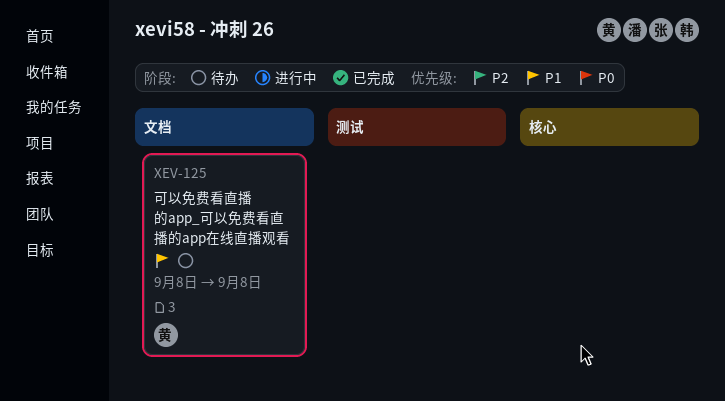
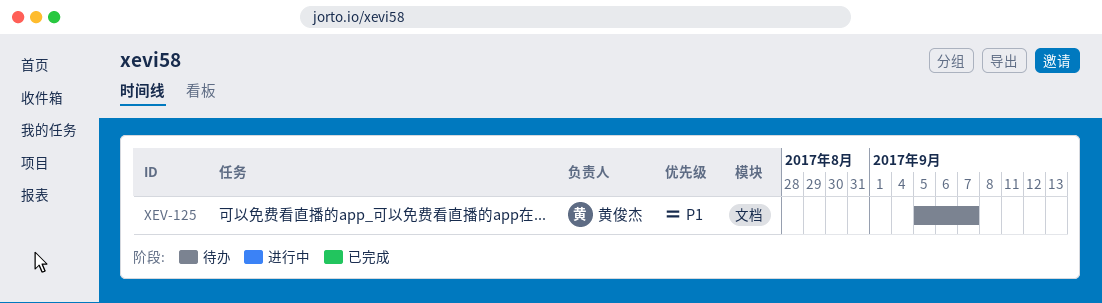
XEV-125, start: Sep 8 -> Sep 5
XEV-125, due: Sep 8 -> Sep 7

